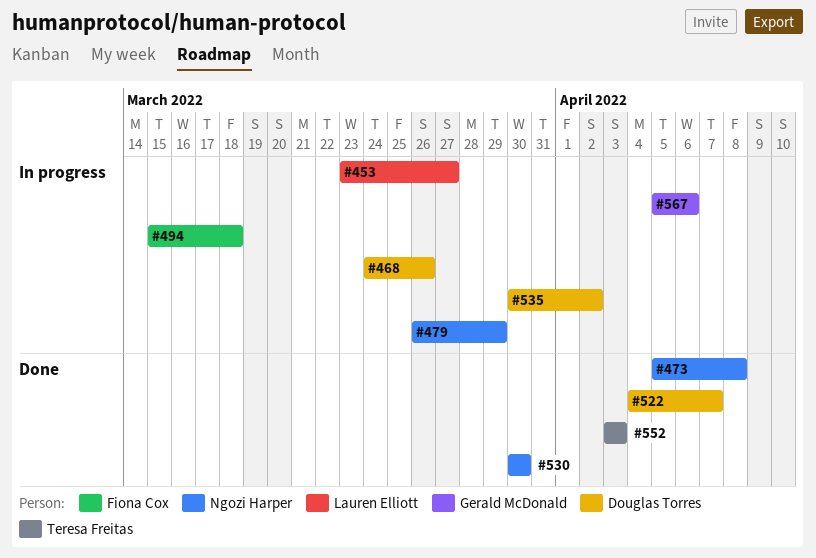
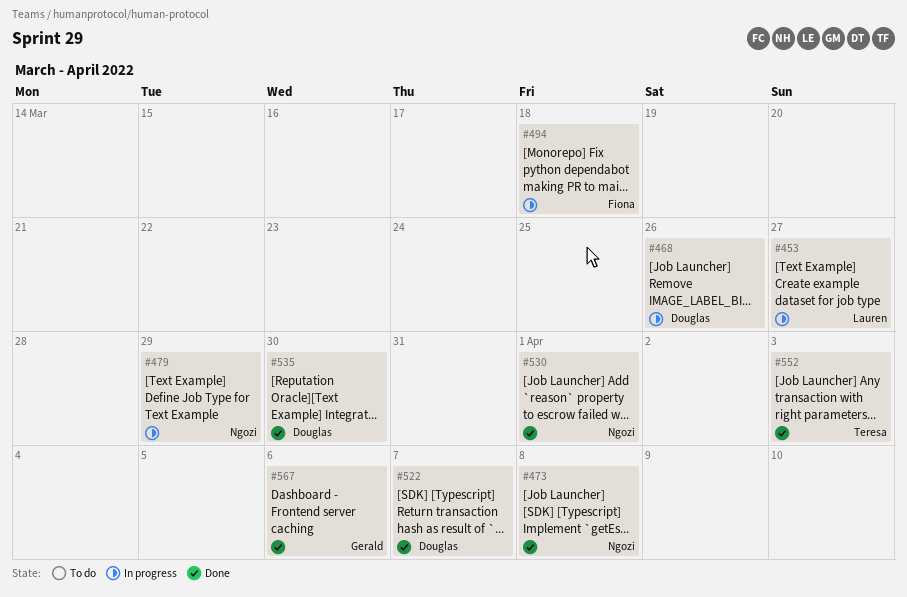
#530, due: Mar 30 -> Apr 1
#535, status: In progress -> Done
#535, due: Apr 2 -> Mar 30
#567, status: In progress -> Done

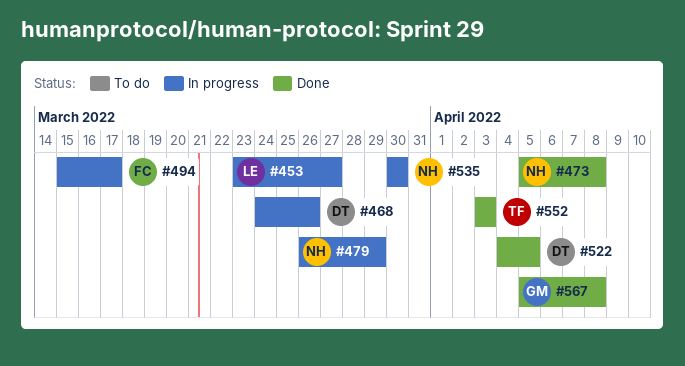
#494, due: Mar 18 -> Mar 17
#522, due: Apr 7 -> Apr 5
#530: present -> none
#535, status: Done -> In progress
#535, owner: Douglas -> Ngozi
#567, due: Apr 6 -> Apr 8

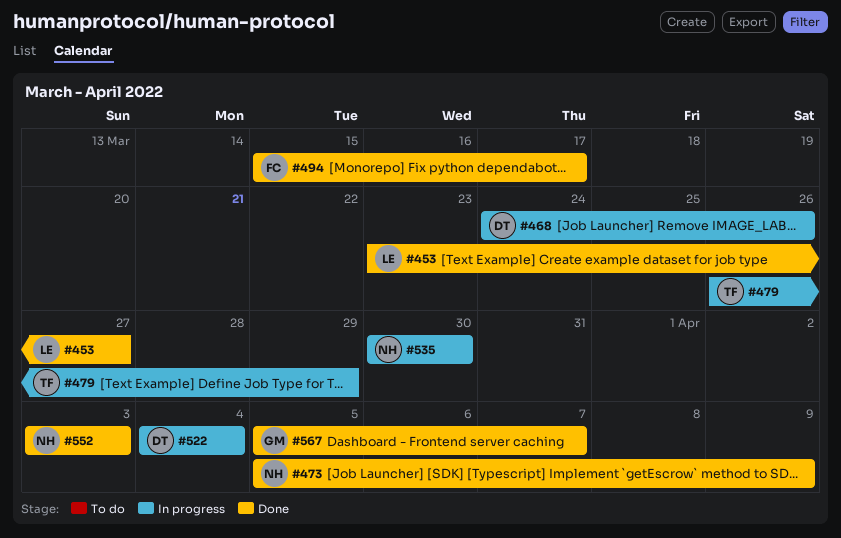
#453, status: In progress -> Done
#473, due: Apr 8 -> Apr 9
#479, owner: NH -> TF
#494, status: In progress -> Done
#522, status: Done -> In progress
#522, due: Apr 5 -> Apr 4
#552, owner: TF -> NH
#567, due: Apr 8 -> Apr 7

